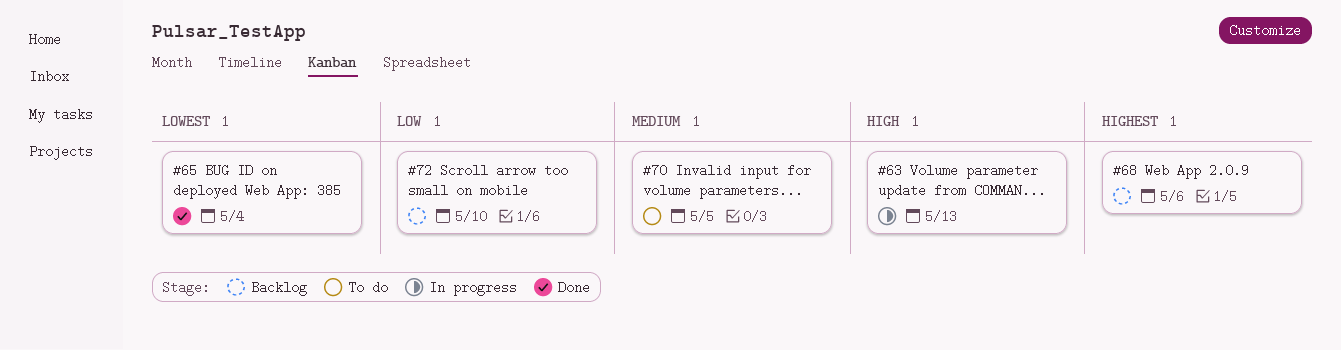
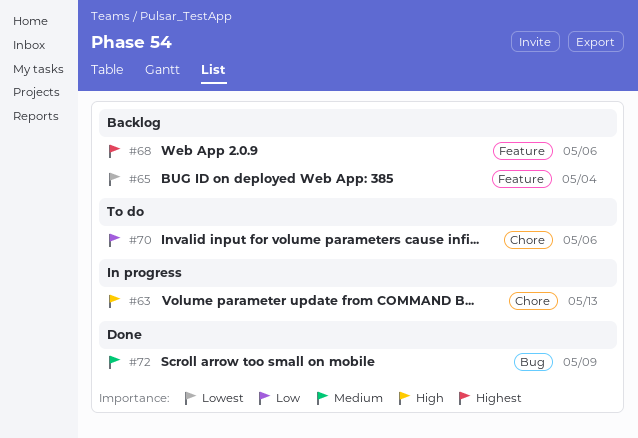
#65, status: Done -> Backlog
#70, priority: Medium -> Low
#70, due: May 5 -> May 6
#72, status: Backlog -> Done
#72, priority: Low -> Medium
#72, due: May 10 -> May 9

